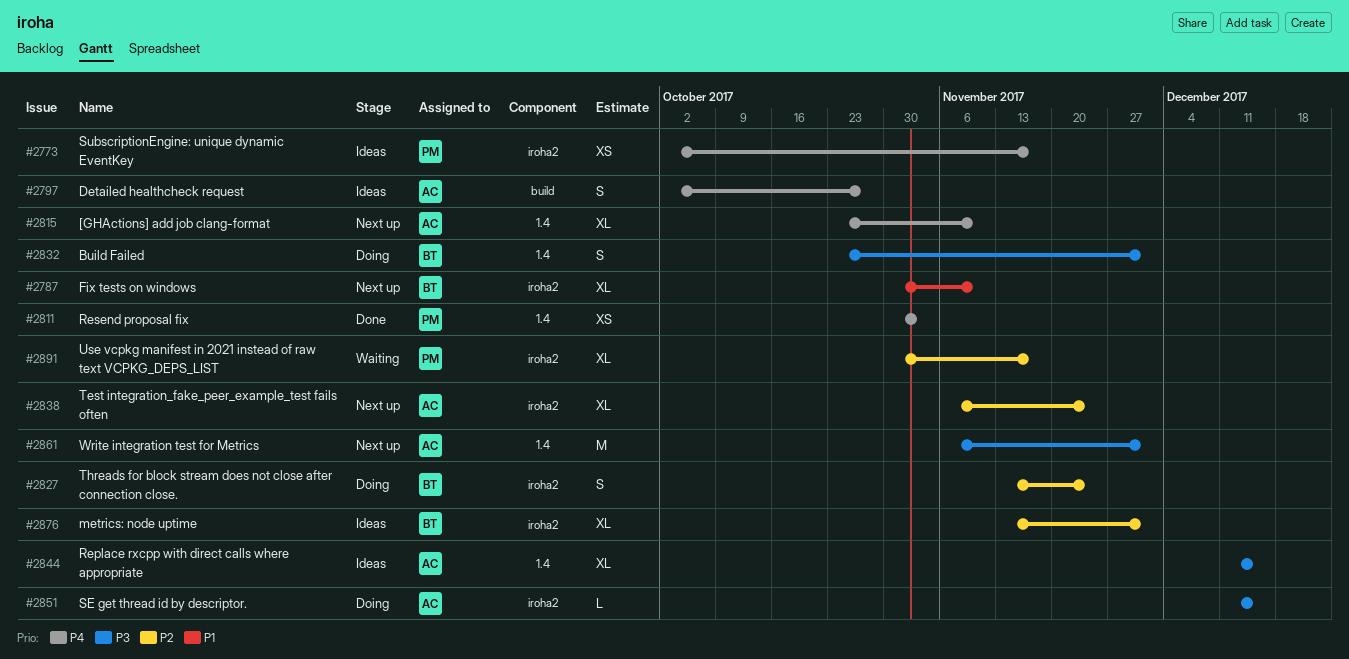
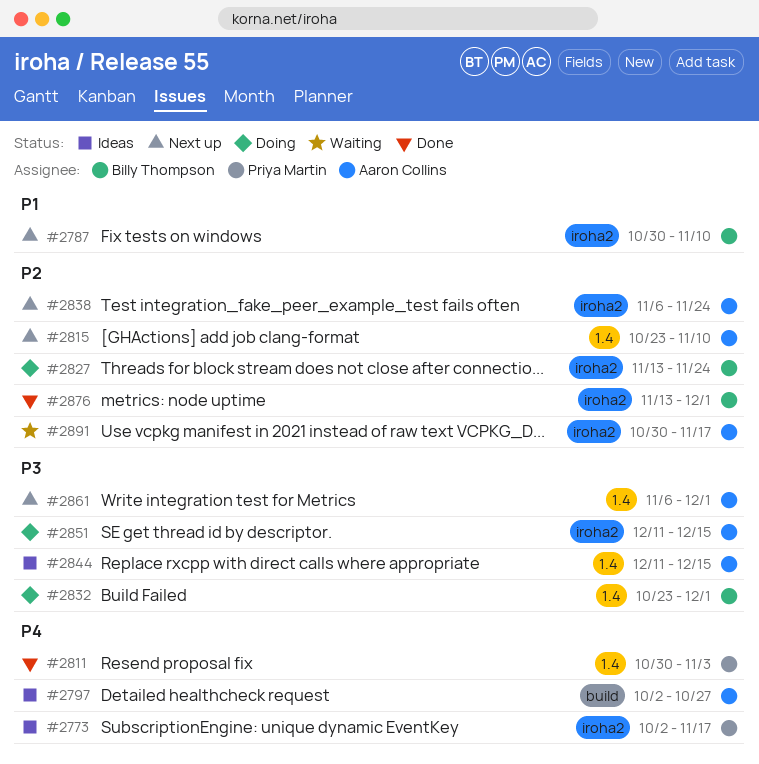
#2815, priority: P4 -> P2
#2876, status: Ideas -> Done
#2891, owner: Priya Martin -> Aaron Collins

